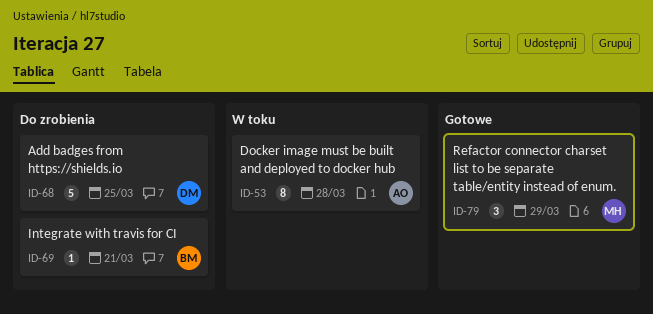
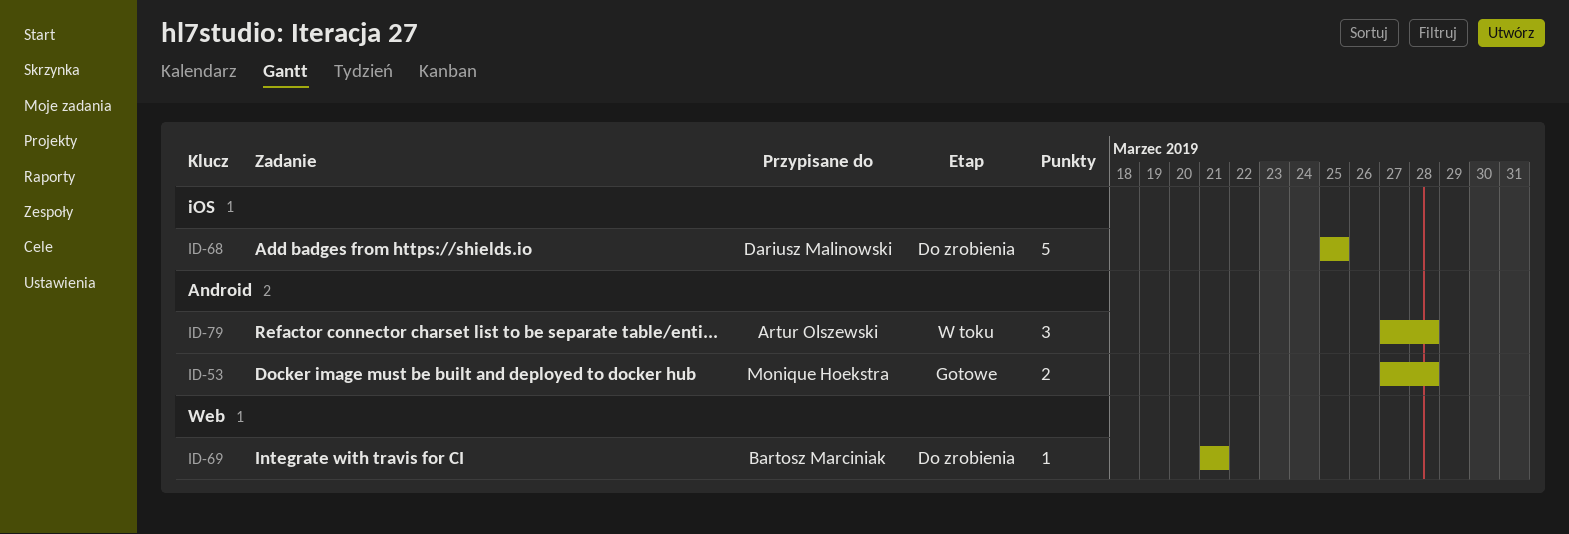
ID-53, status: W toku -> Gotowe
ID-53, owner: Artur Olszewski -> Monique Hoekstra
ID-53, estimate: 8 -> 2
ID-79, status: Gotowe -> W toku
ID-79, owner: Monique Hoekstra -> Artur Olszewski
ID-79, due: Mar 29 -> Mar 28

